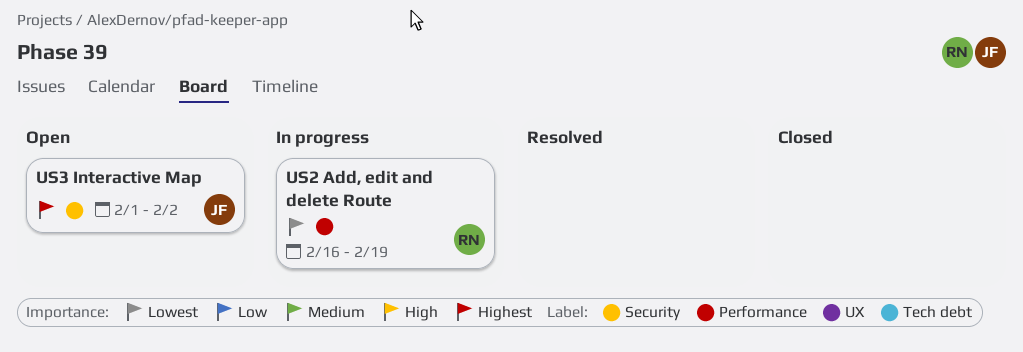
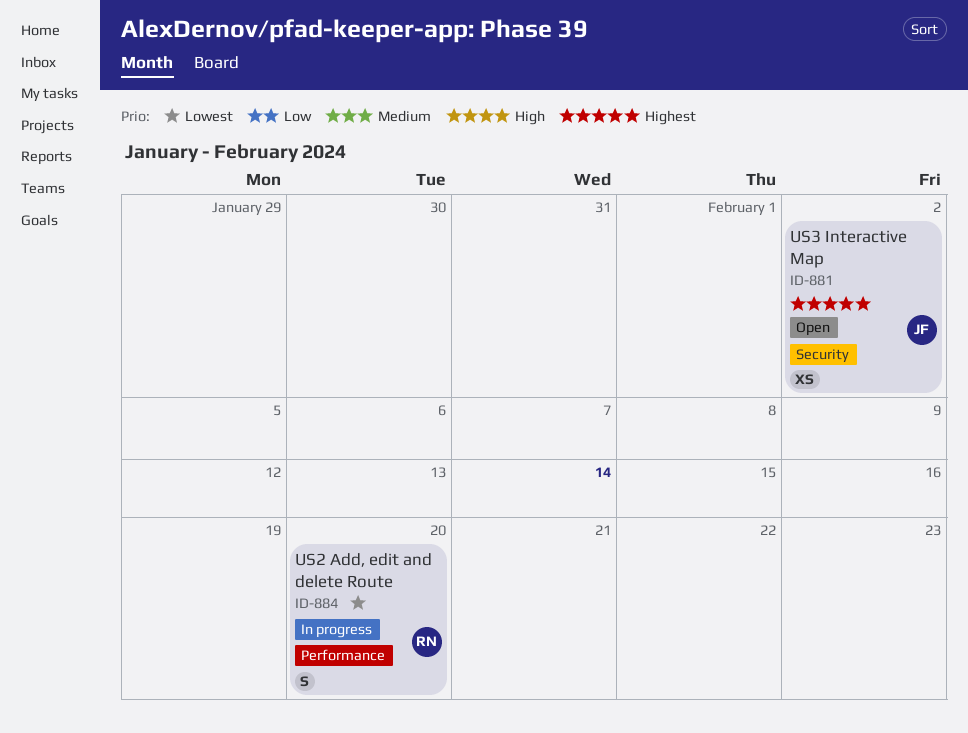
US2 Add, edit and delete Route, due: Feb 19 -> Feb 20

